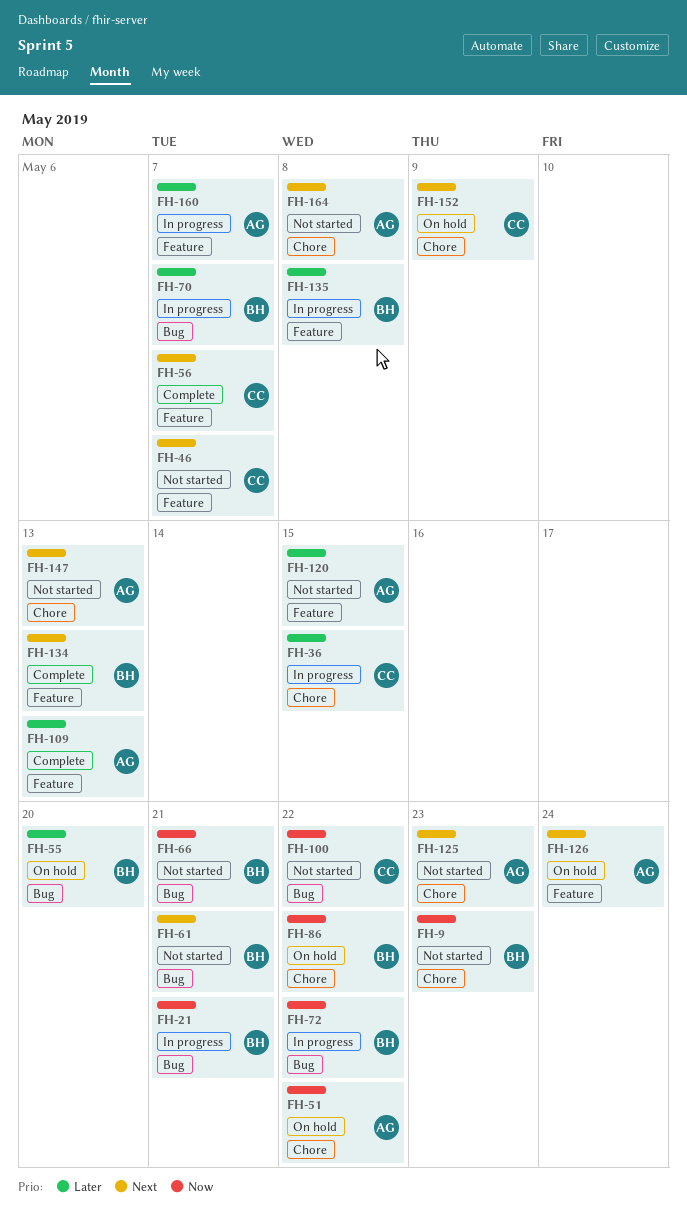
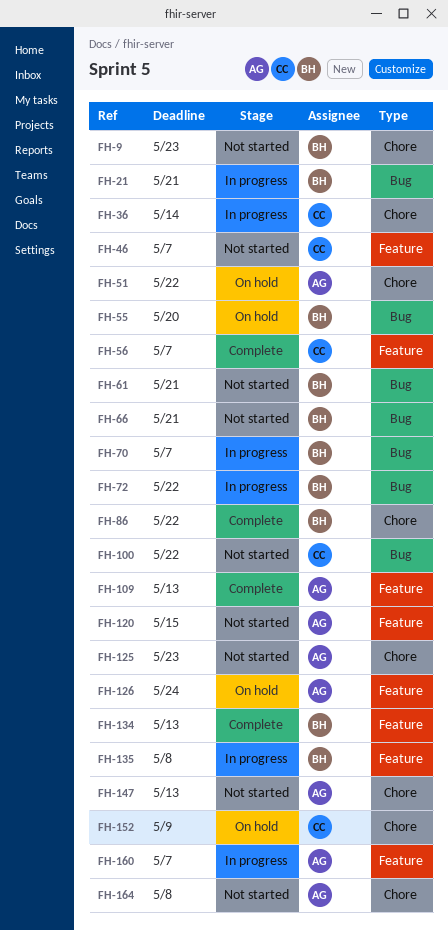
FH-36, due: May 15 -> May 14
FH-86, status: On hold -> Complete

